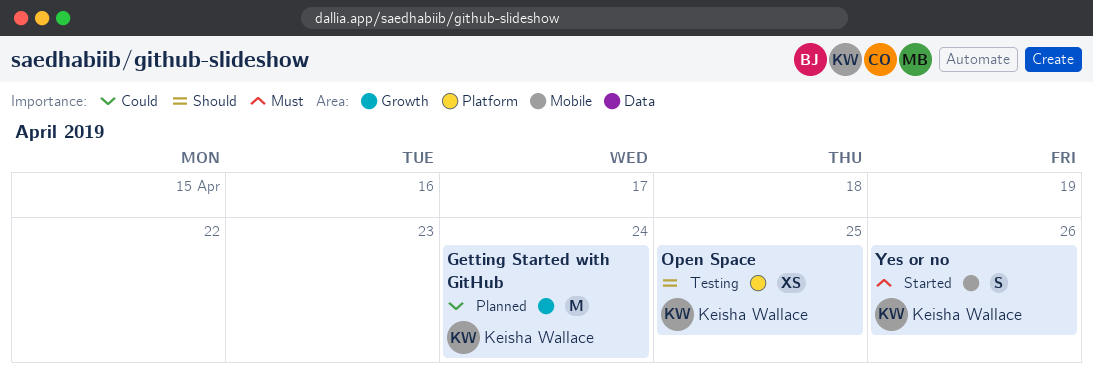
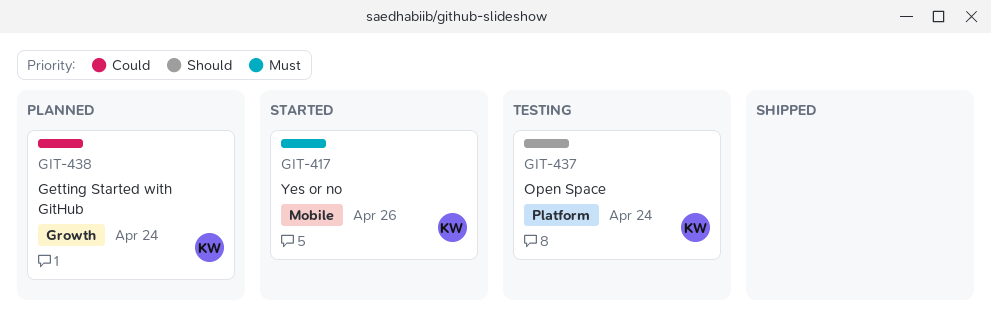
Open Space, due: Apr 25 -> Apr 24

